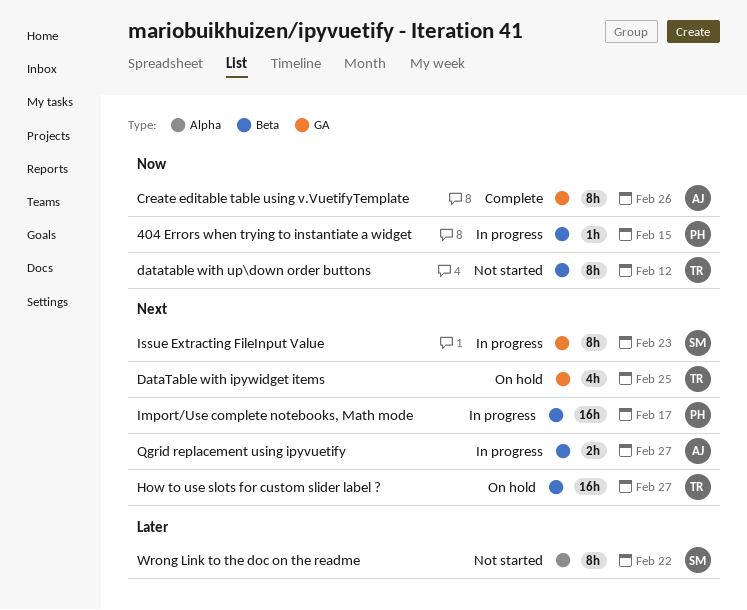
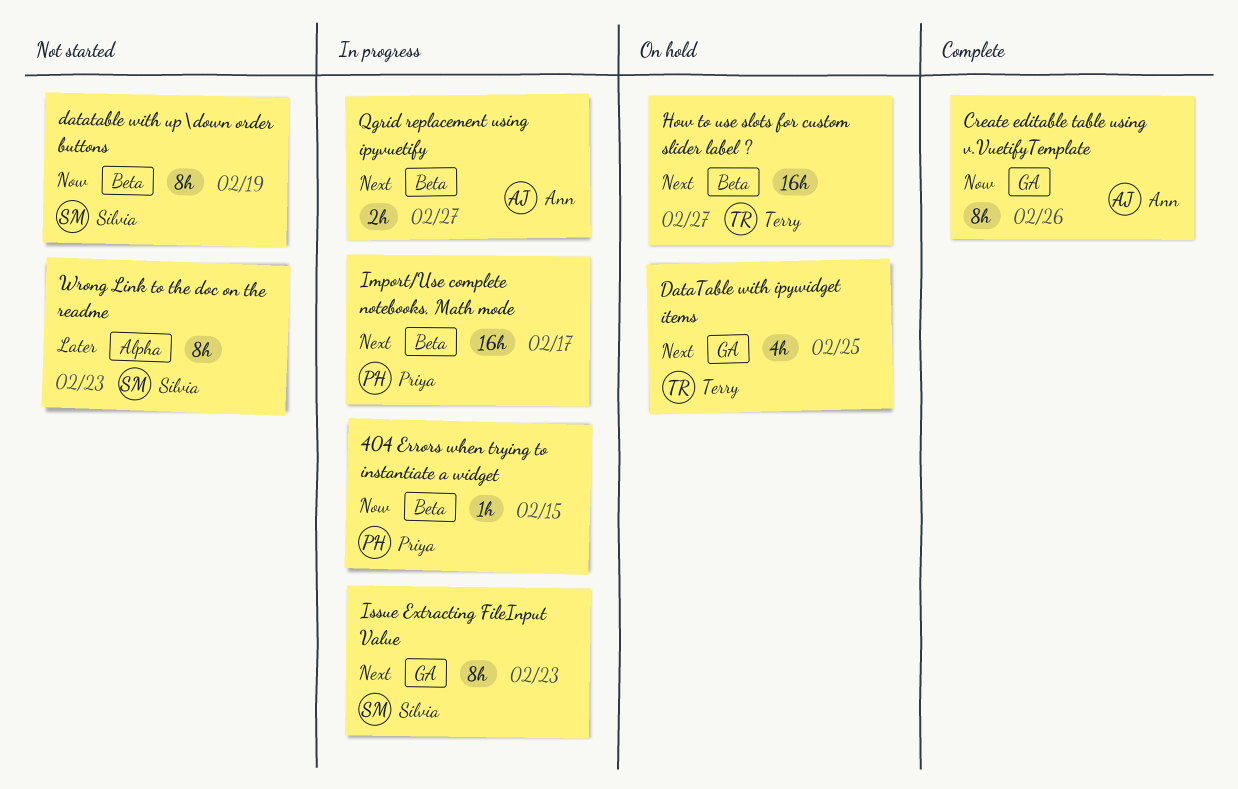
datatable with up\down order buttons, owner: Terry -> Silvia
datatable with up\down order buttons, due: Feb 12 -> Feb 19
Wrong Link to the doc on the readme, due: Feb 22 -> Feb 23

